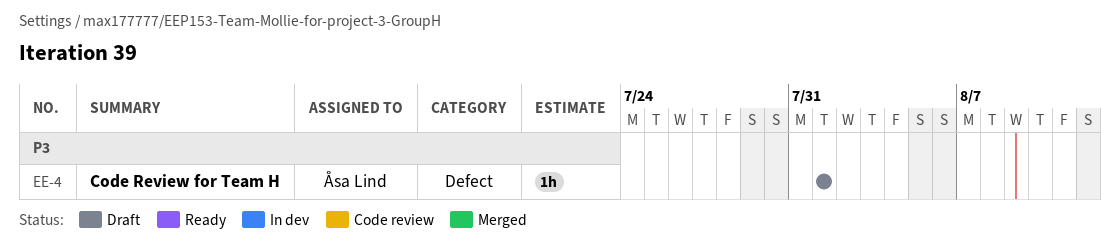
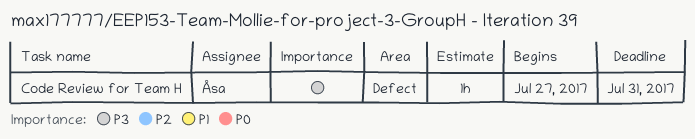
Code Review for Team H, start: Aug 1 -> Jul 27
Code Review for Team H, due: Aug 1 -> Jul 31

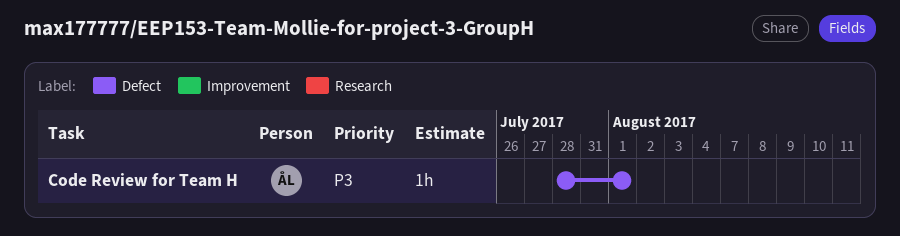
Code Review for Team H, start: Jul 27 -> Jul 28
Code Review for Team H, due: Jul 31 -> Aug 1

